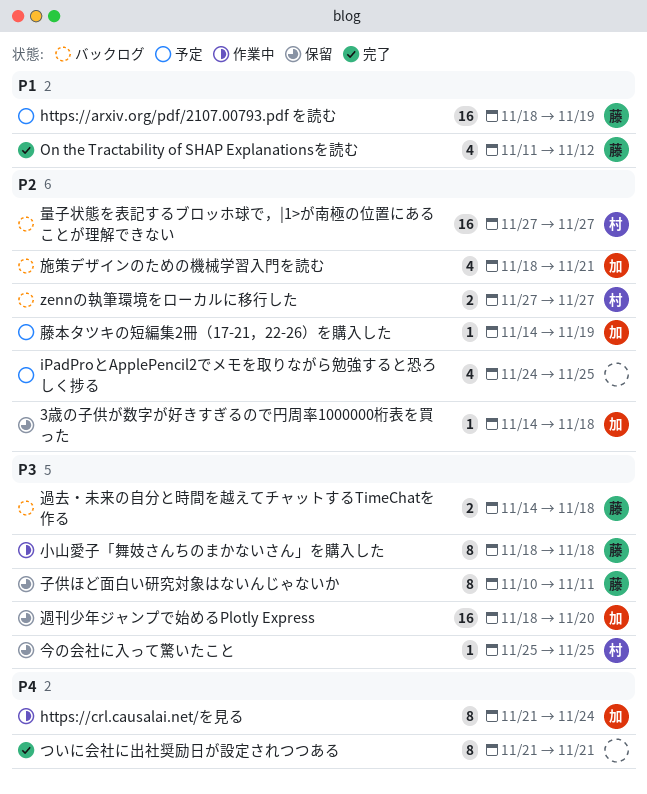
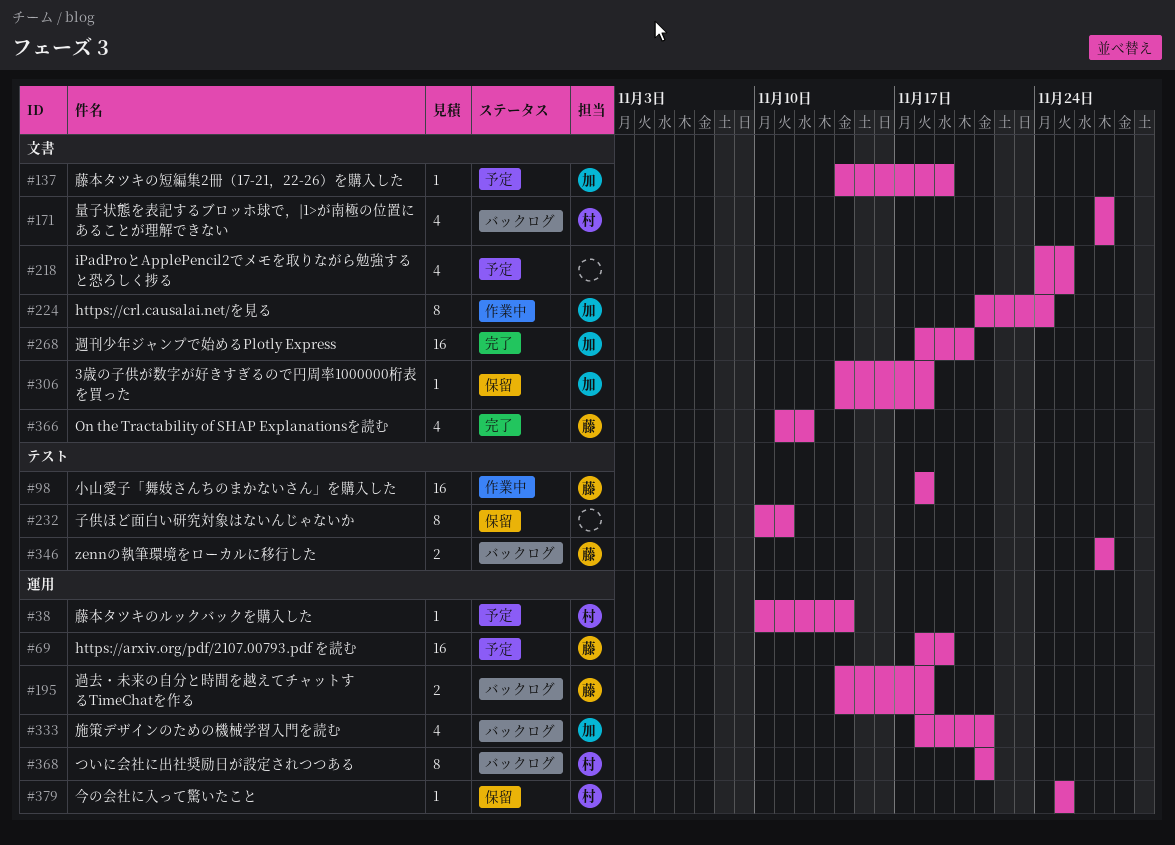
zennの執筆環境をローカルに移行した, owner: 村 -> 藤
ついに会社に出社奨励日が設定されつつある, status: 完了 -> バックログ
ついに会社に出社奨励日が設定されつつある, owner: none -> 村
子供ほど面白い研究対象はないんじゃないか, owner: 藤 -> none
小山愛子「舞妓さんちのまかないさん」を購入した, estimate: 8 -> 16
藤本タツキのルックバックを購入した: none -> present
週刊少年ジャンプで始めるPlotly Express, status: 保留 -> 完了
量子状態を表記するブロッホ球で，|1>が南極の位置にあることが理解できない, estimate: 16 -> 4

